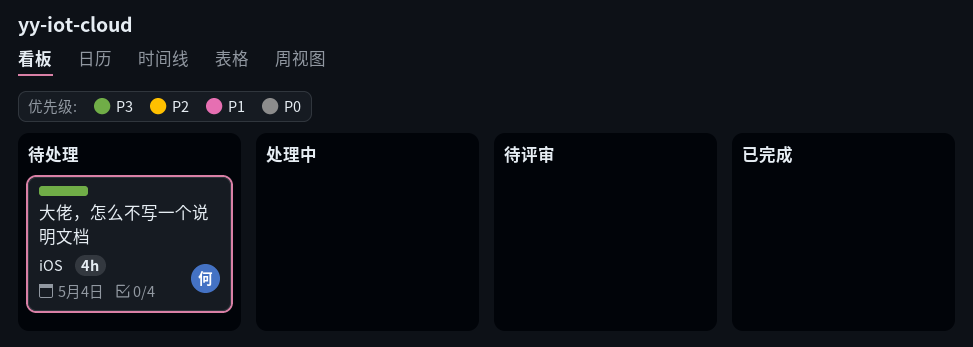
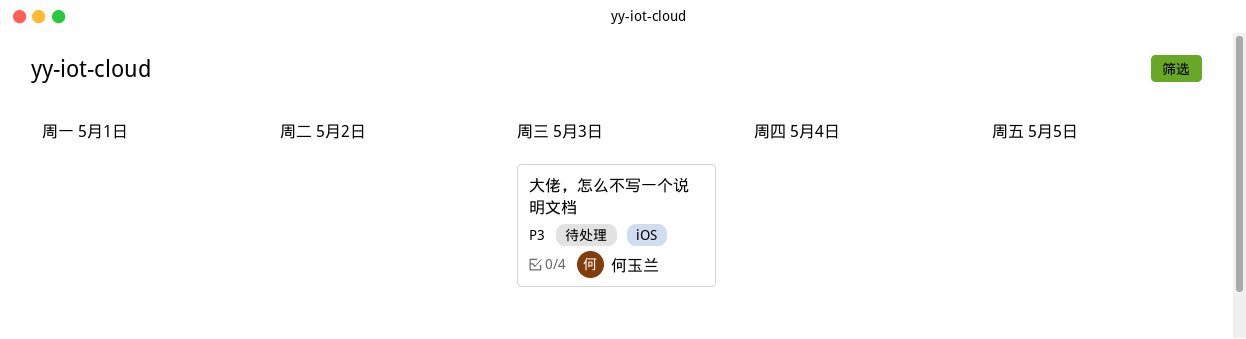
大佬，怎么不写一个说明文档, due: May 4 -> May 3

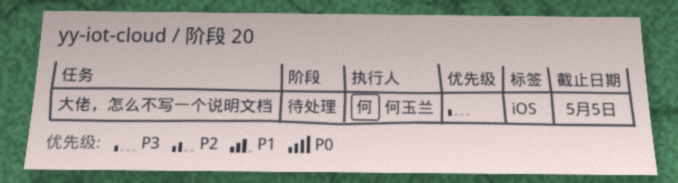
大佬，怎么不写一个说明文档, due: May 3 -> May 5

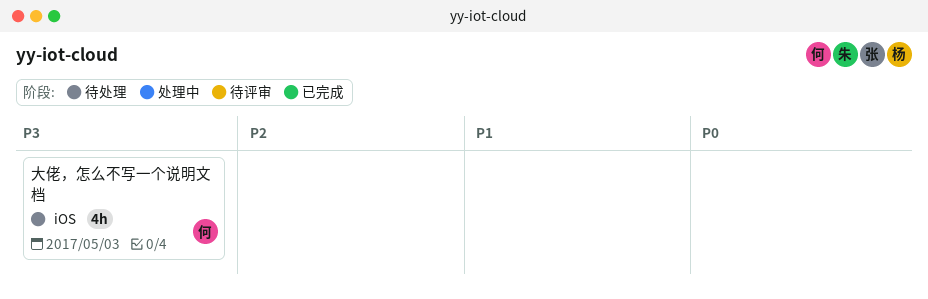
大佬，怎么不写一个说明文档, due: May 5 -> May 3

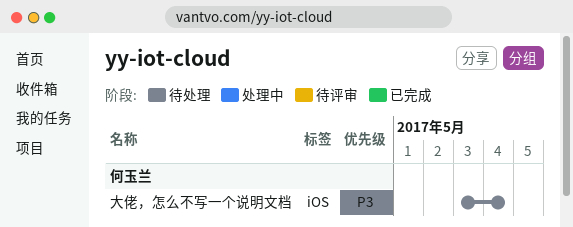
大佬，怎么不写一个说明文档, due: May 3 -> May 4

